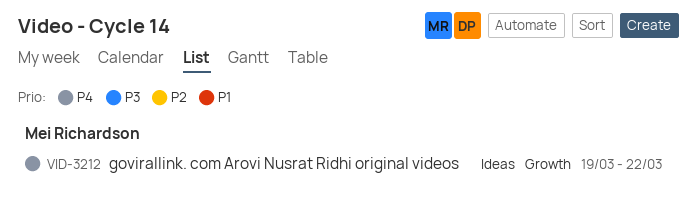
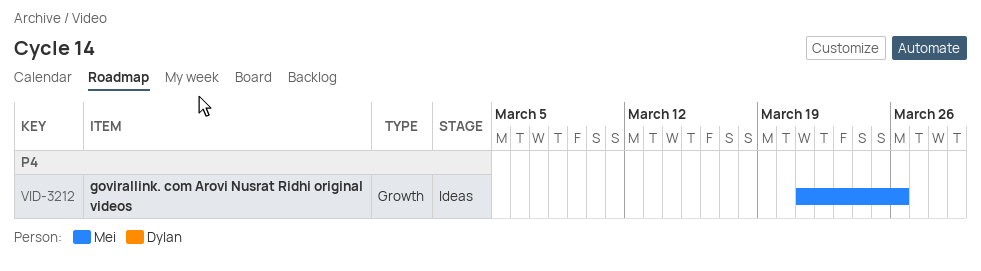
VID-3212, start: Mar 19 -> Mar 21
VID-3212, due: Mar 22 -> Mar 26

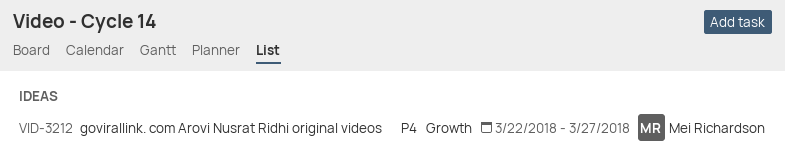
VID-3212, start: Mar 21 -> Mar 22
VID-3212, due: Mar 26 -> Mar 27

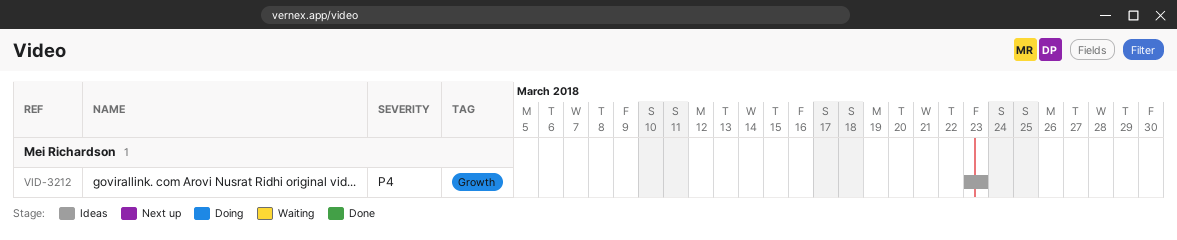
VID-3212, start: Mar 22 -> Mar 23
VID-3212, due: Mar 27 -> Mar 23

